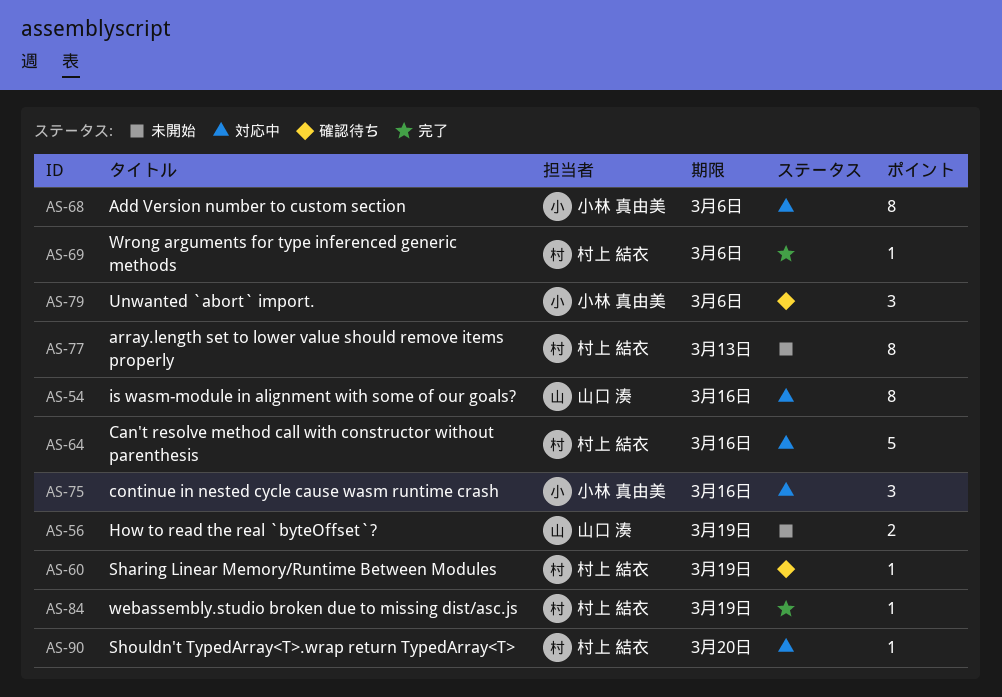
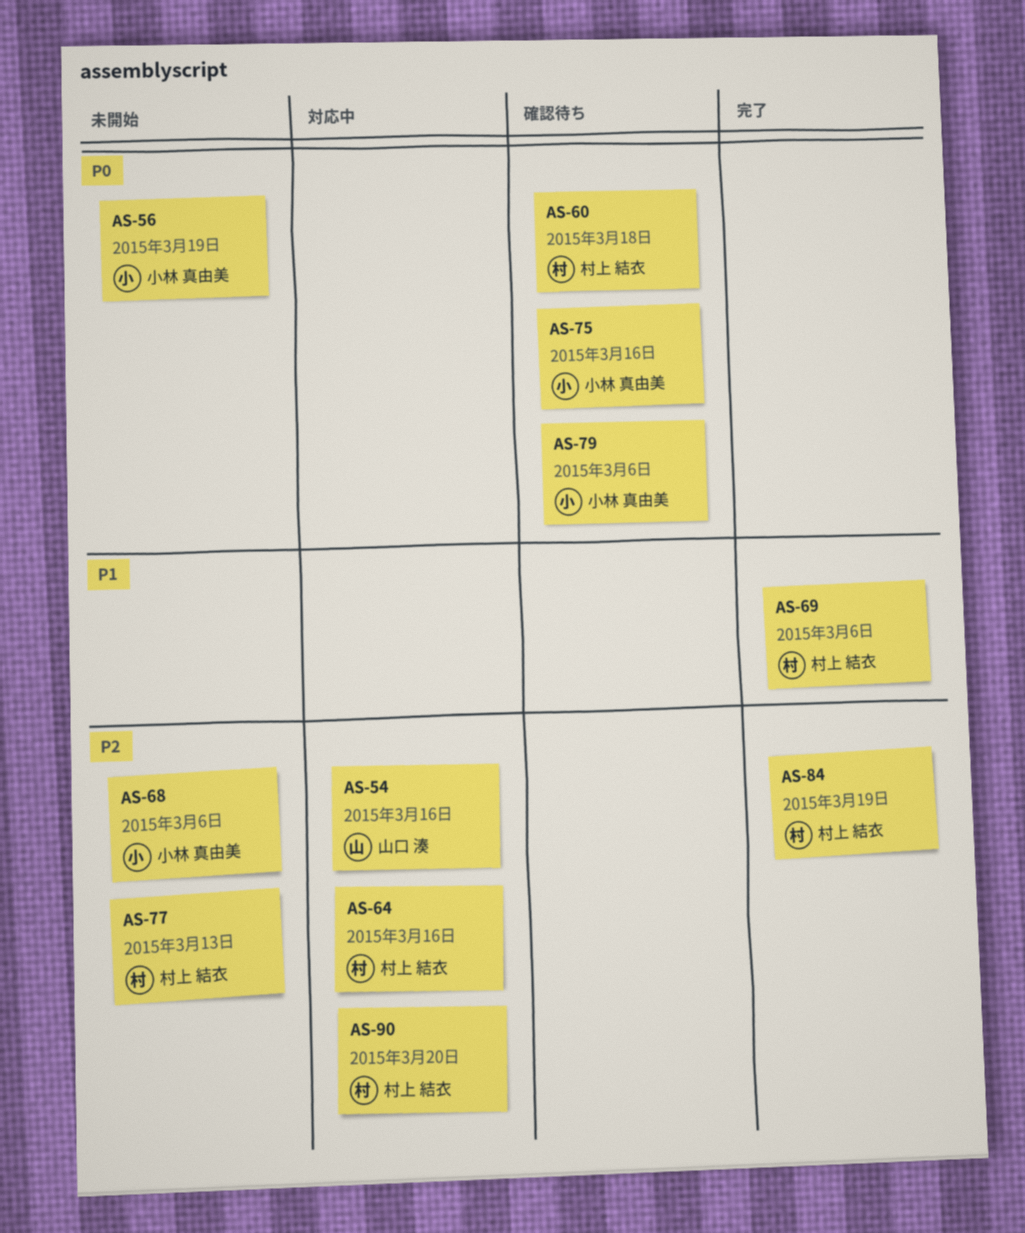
AS-56, owner: 山口 湊 -> 小林 真由美
AS-60, due: Mar 19 -> Mar 18
AS-68, status: 対応中 -> 未開始
AS-75, status: 対応中 -> 確認待ち

